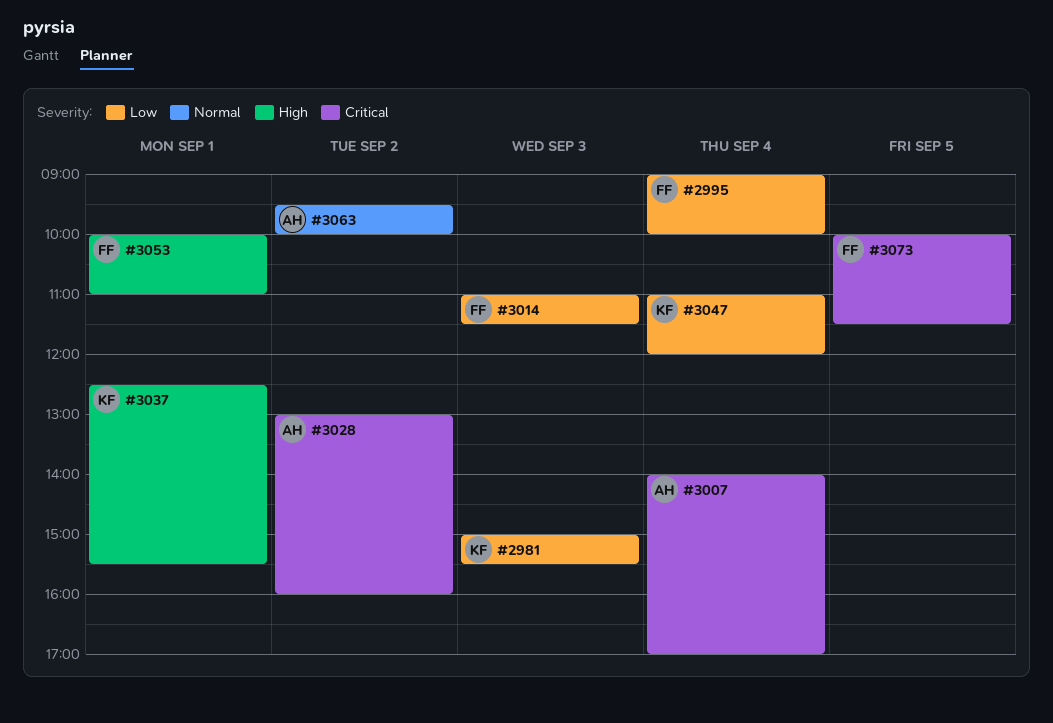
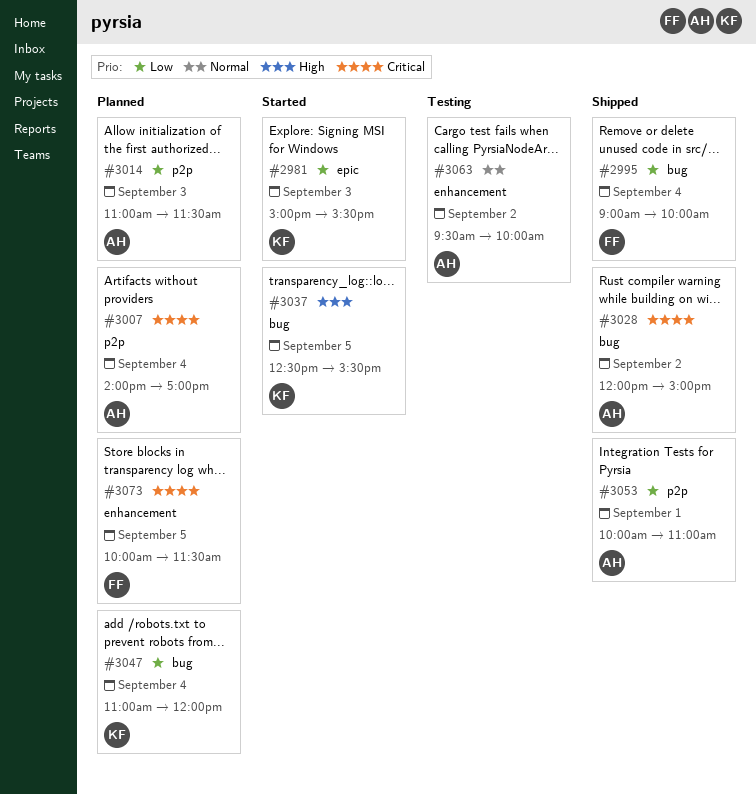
#3014, owner: FF -> AH
#3028, begins: 13:00 -> 12:00
#3028, ends: 16:00 -> 15:00
#3037, day: Sep 1 -> Sep 5
#3053, owner: FF -> AH
#3053, priority: High -> Low

